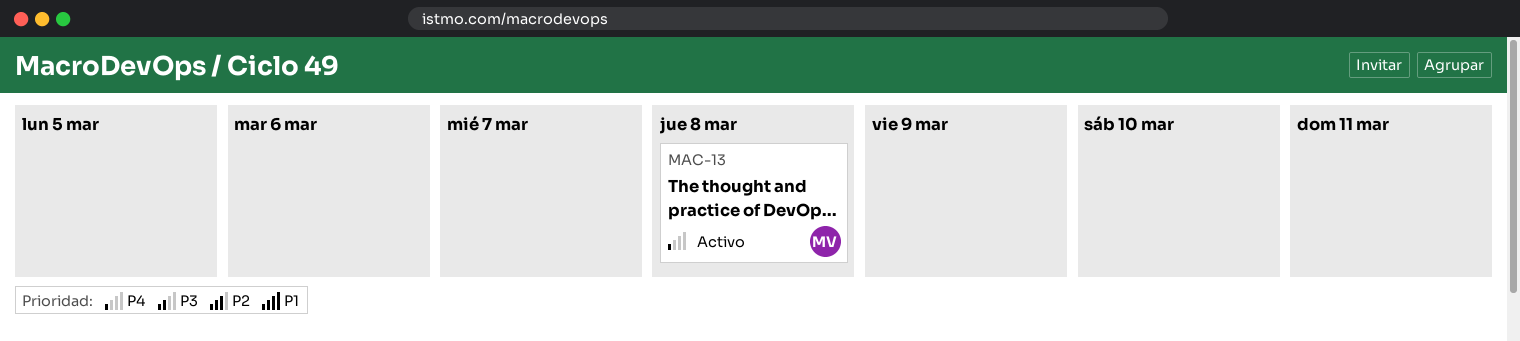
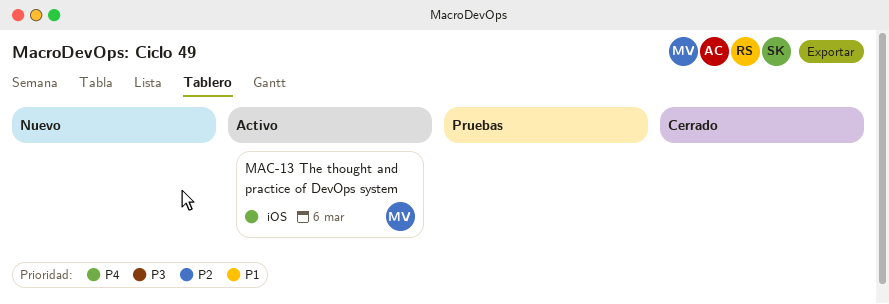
MAC-13, due: Mar 8 -> Mar 6

